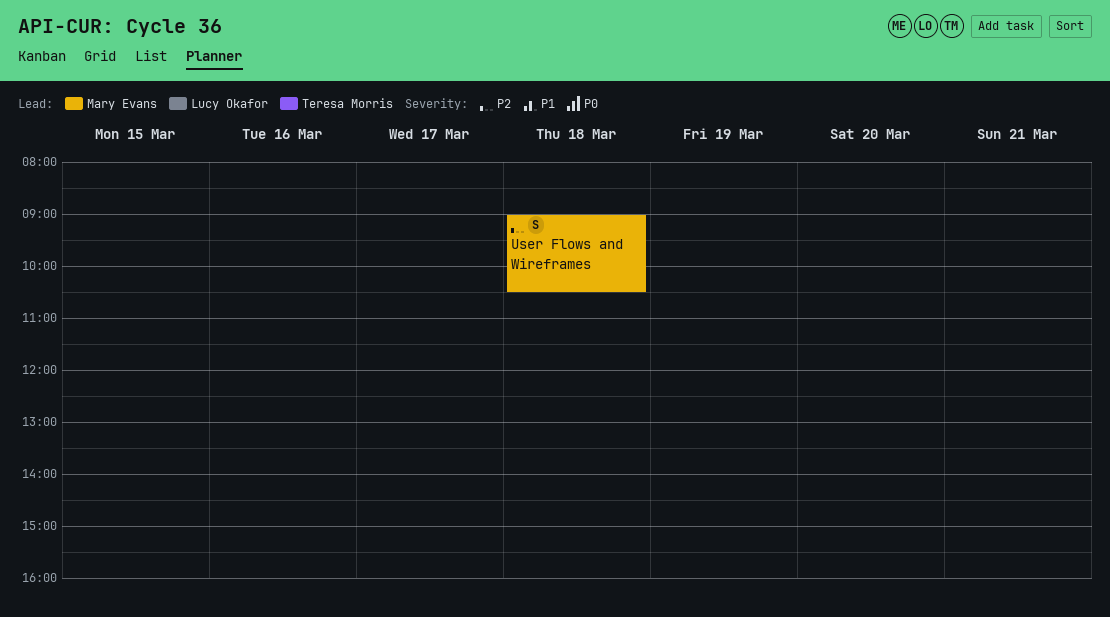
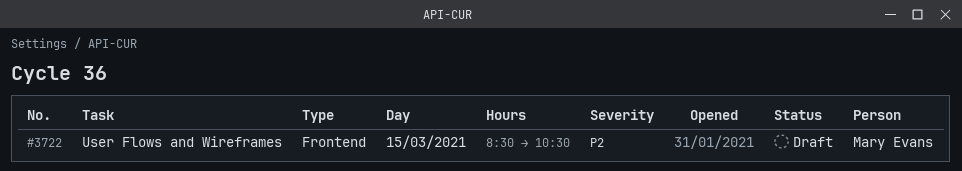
User Flows and Wireframes, day: Mar 18 -> Mar 15
User Flows and Wireframes, begins: 09:00 -> 08:30

